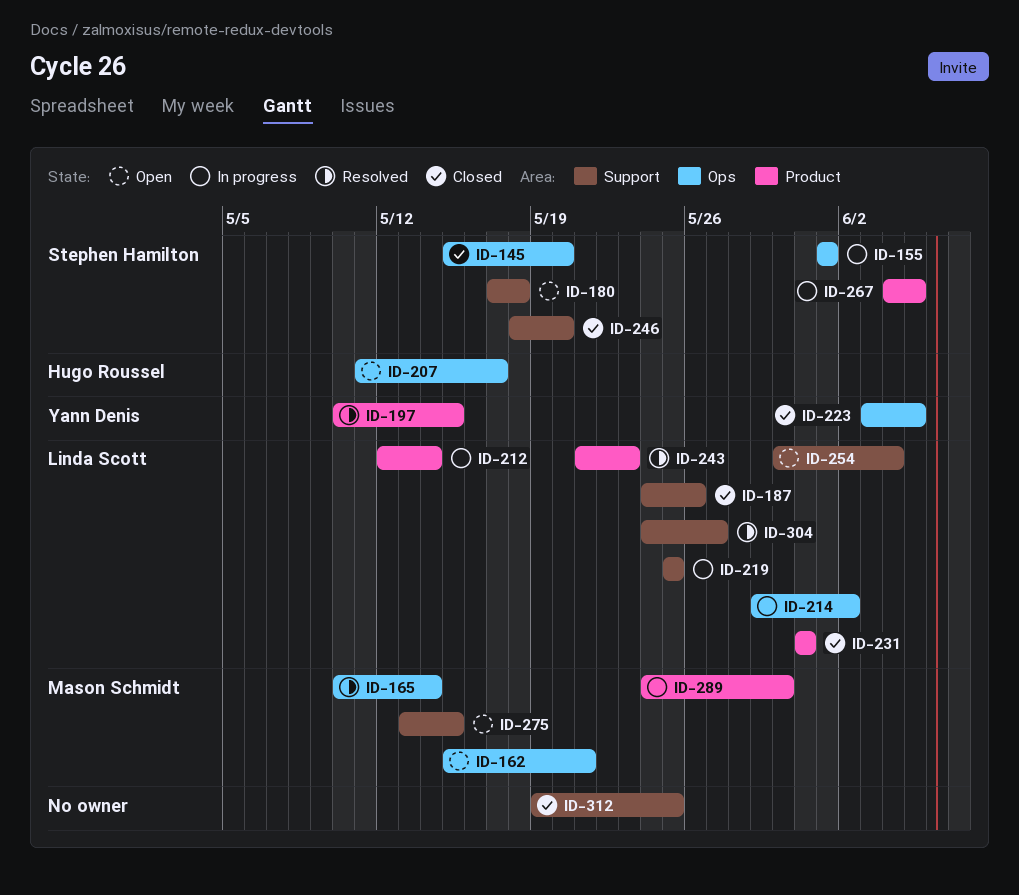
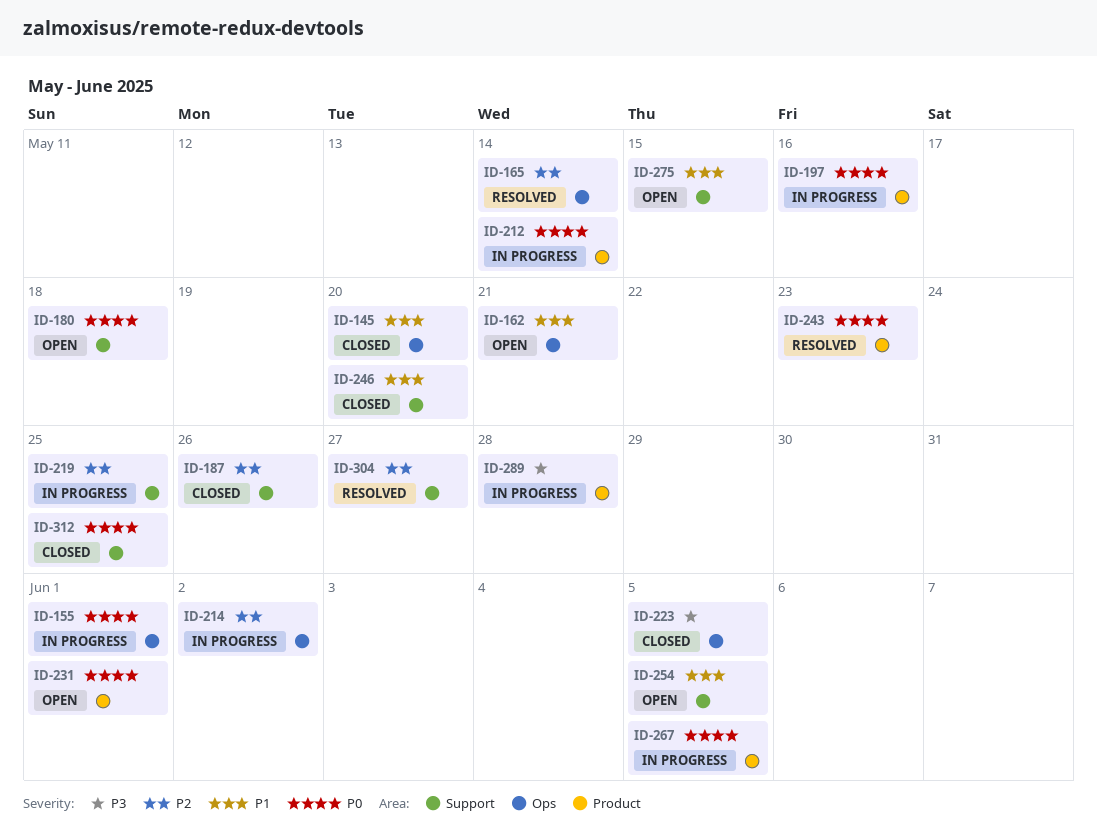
ID-197, status: Resolved -> In progress
ID-197, due: May 15 -> May 16
ID-207: present -> none
ID-231, status: Closed -> Open
ID-231, due: May 31 -> Jun 1
ID-254, due: Jun 4 -> Jun 5
ID-289, due: May 30 -> May 28

